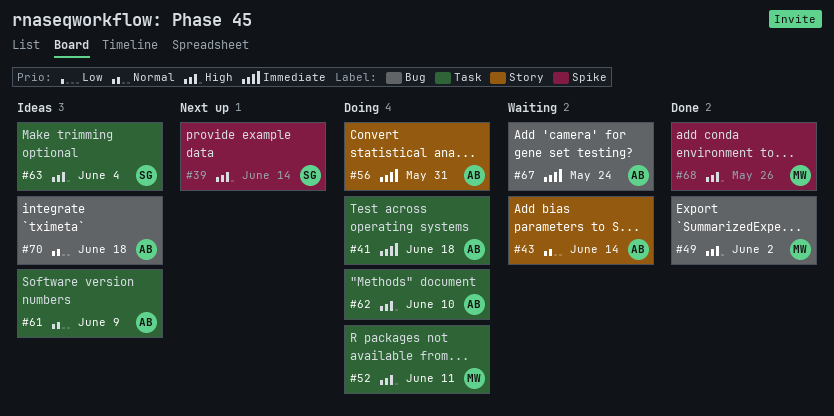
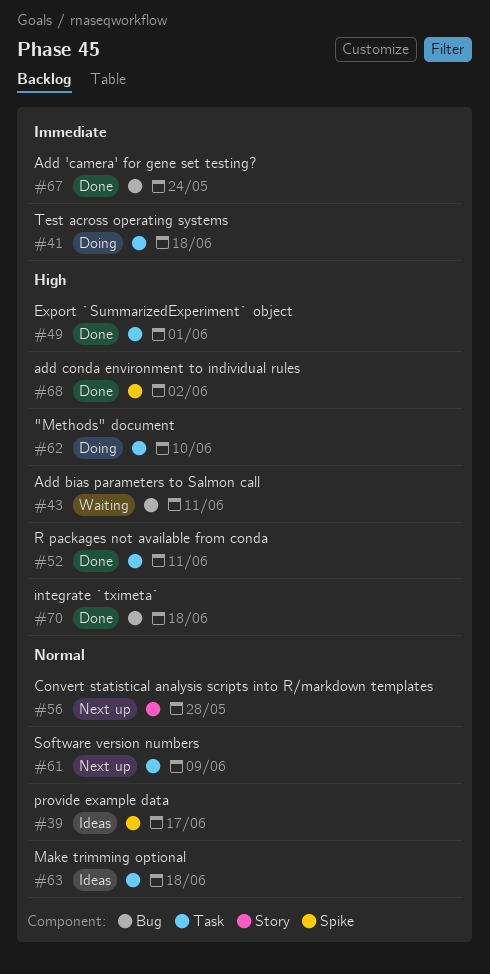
#39, status: Next up -> Ideas
#39, priority: High -> Normal
#39, due: Jun 14 -> Jun 17
#43, priority: Normal -> High
#43, label: Story -> Bug
#43, due: Jun 14 -> Jun 11
#49, label: Bug -> Task
#49, due: Jun 2 -> Jun 1
#52, status: Doing -> Done
#56, status: Doing -> Next up
#56, priority: Immediate -> Normal
#56, due: May 31 -> May 28
#61, status: Ideas -> Next up
#63, priority: High -> Normal
#63, due: Jun 4 -> Jun 18
#67, status: Waiting -> Done
#68, due: May 26 -> Jun 2
#70, status: Ideas -> Done
#70, priority: Normal -> High

